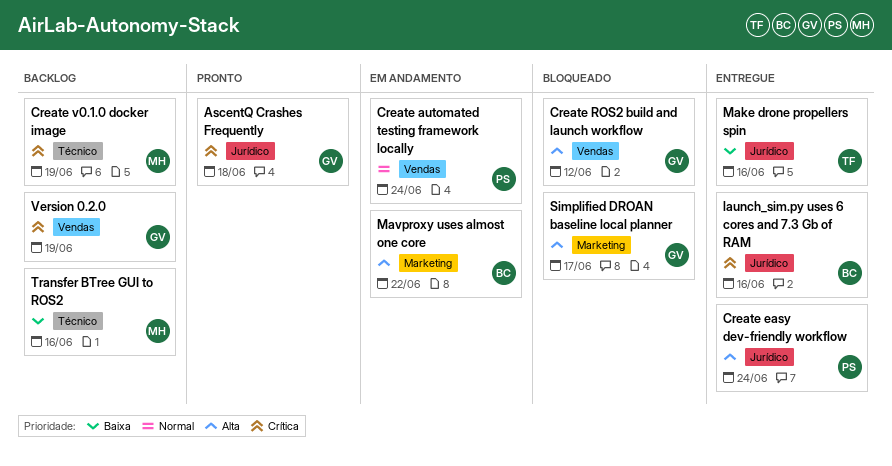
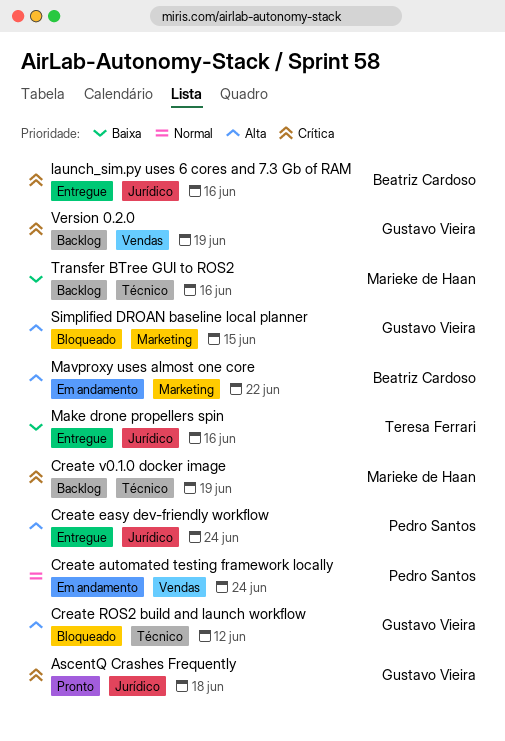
Create ROS2 build and launch workflow, label: Vendas -> Técnico
Simplified DROAN baseline local planner, due: Jun 17 -> Jun 15

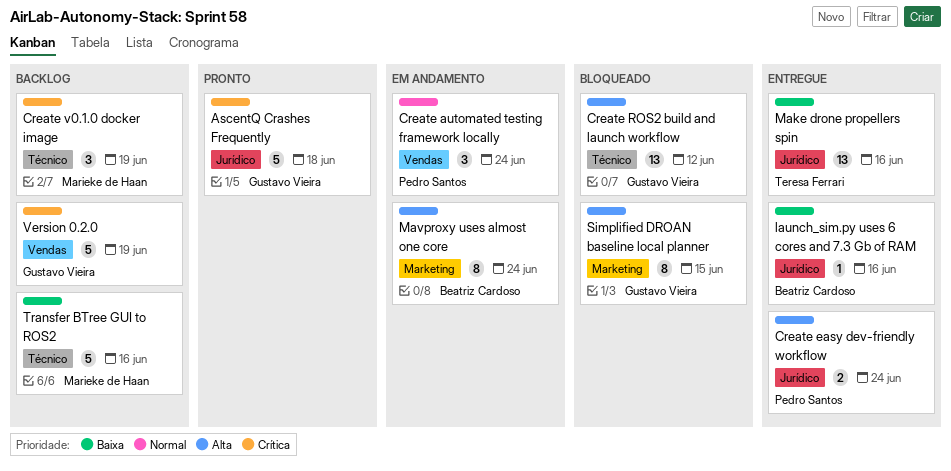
launch_sim.py uses 6 cores and 7.3 Gb of RAM, priority: Crítica -> Baixa
Mavproxy uses almost one core, due: Jun 22 -> Jun 24

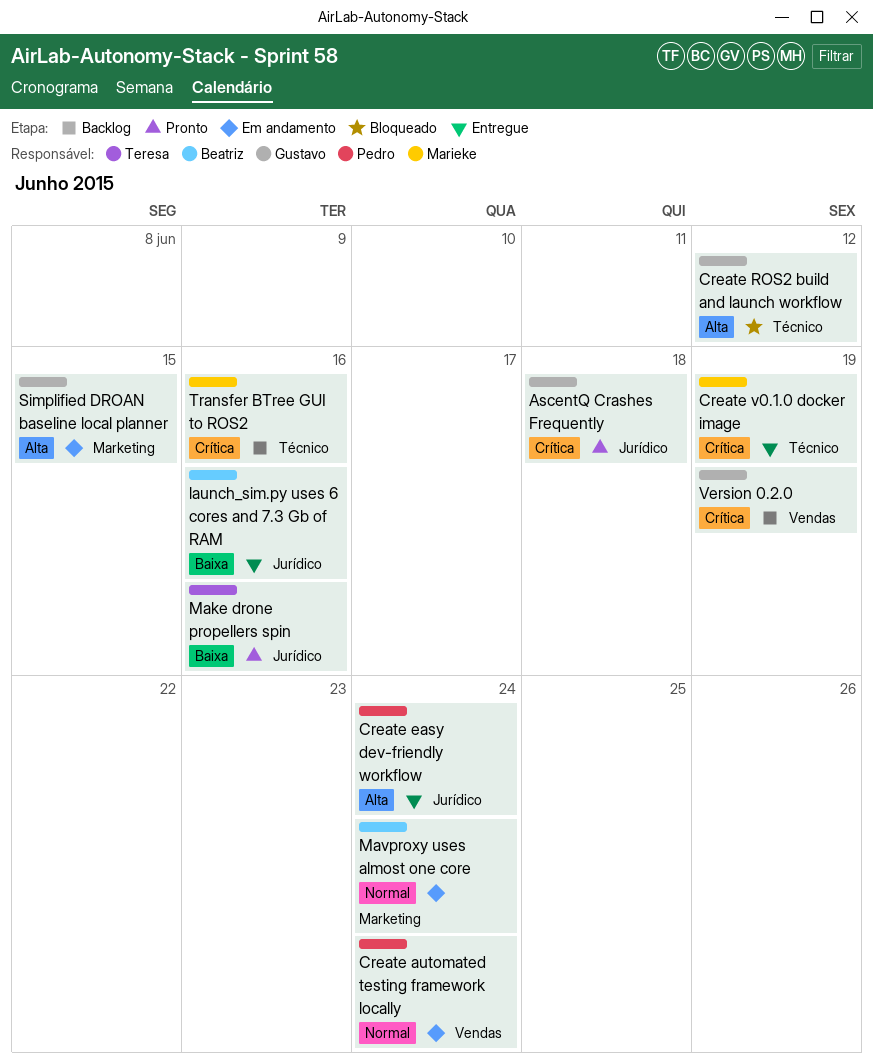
Create v0.1.0 docker image, status: Backlog -> Entregue
Make drone propellers spin, status: Entregue -> Pronto
Mavproxy uses almost one core, priority: Alta -> Normal
Simplified DROAN baseline local planner, status: Bloqueado -> Em andamento
Transfer BTree GUI to ROS2, priority: Baixa -> Crítica

